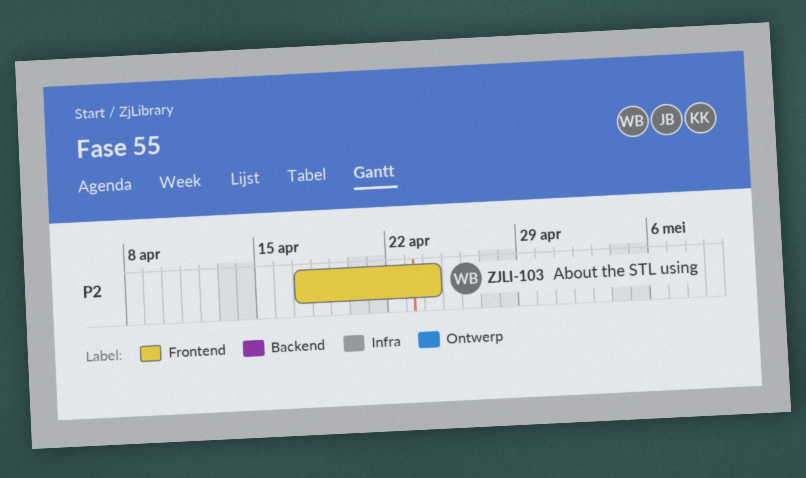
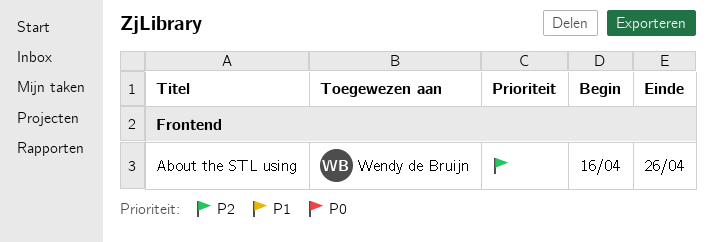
About the STL using, start: Apr 17 -> Apr 16
About the STL using, due: Apr 24 -> Apr 26

